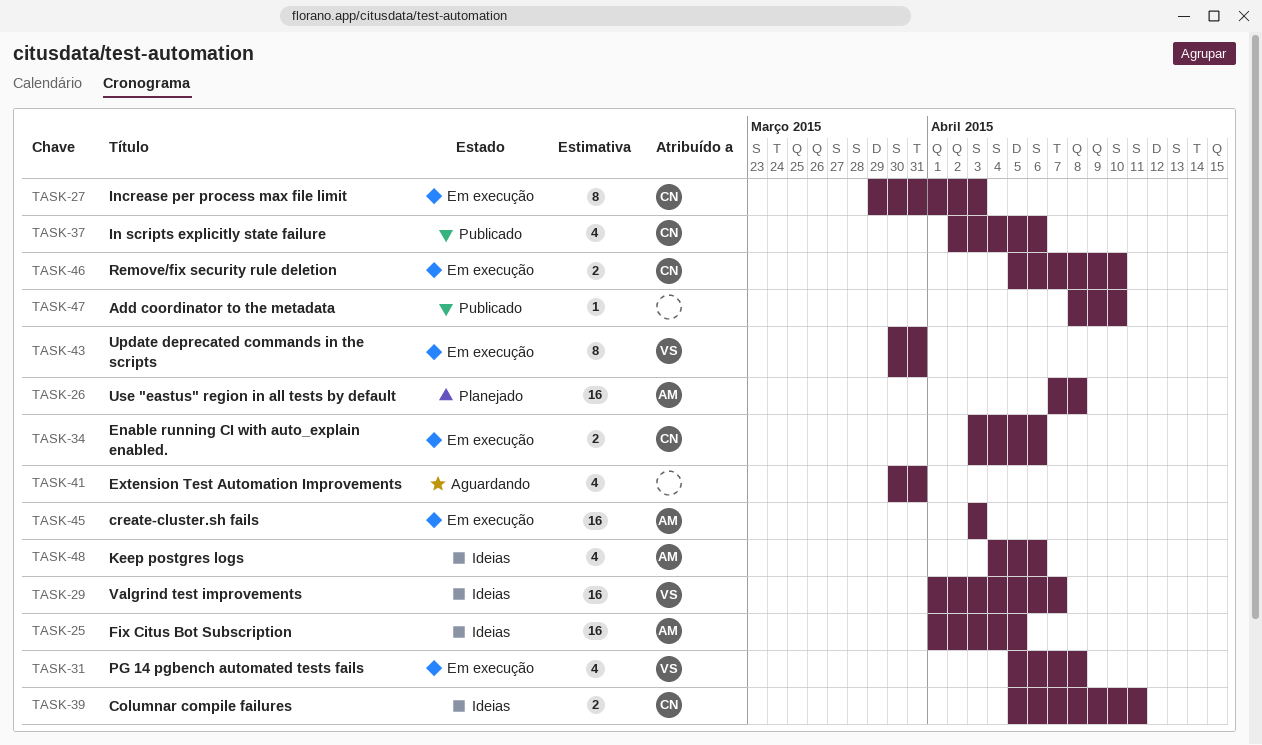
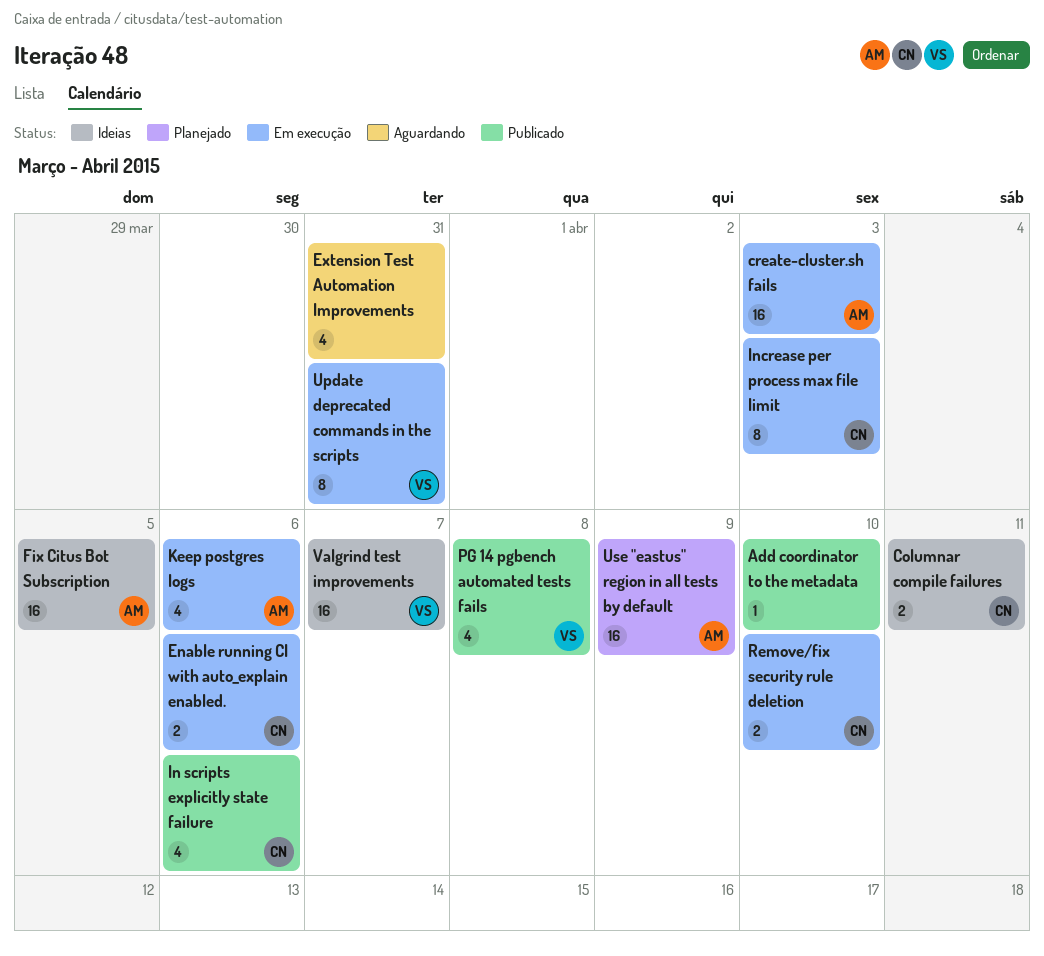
Keep postgres logs, status: Ideias -> Em execução
PG 14 pgbench automated tests fails, status: Em execução -> Publicado
Use "eastus" region in all tests by default, due: Apr 8 -> Apr 9

